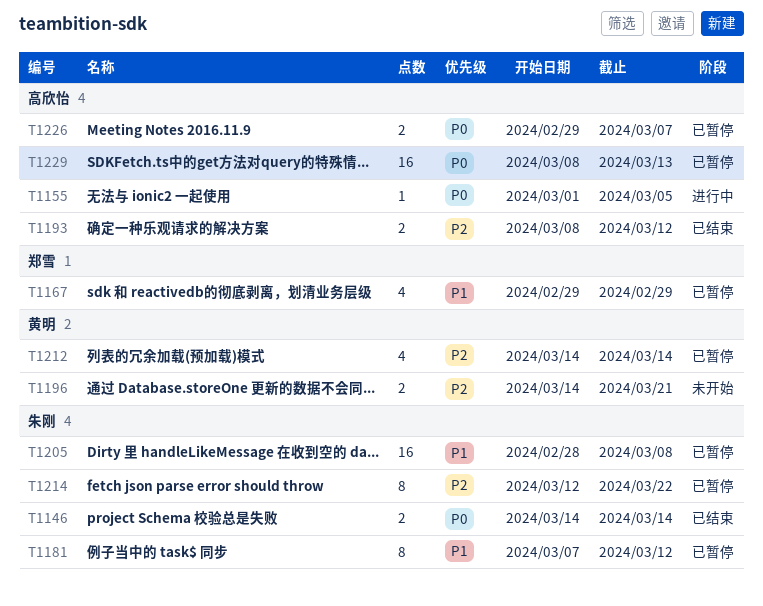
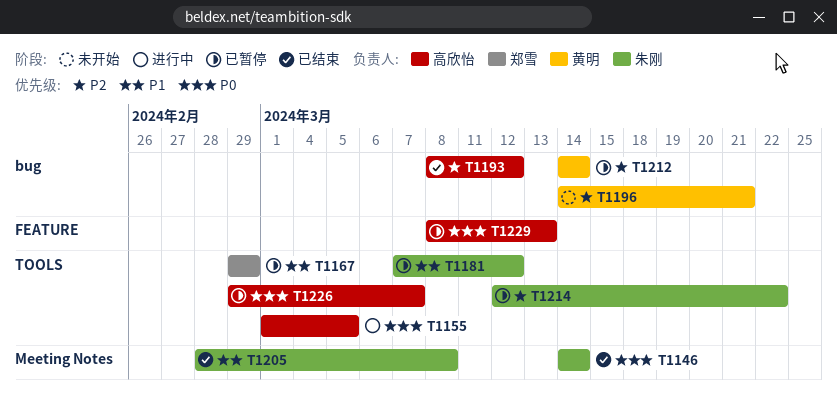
T1205, status: 已暂停 -> 已结束

